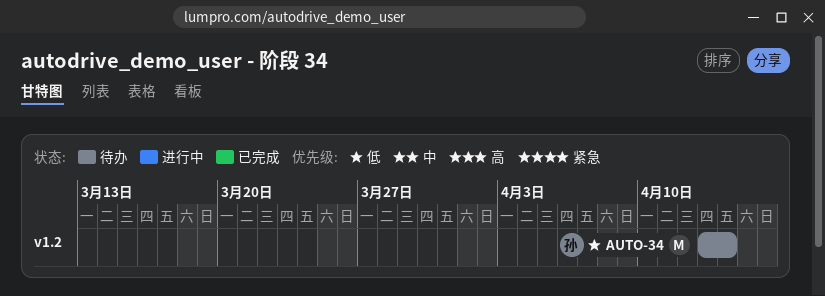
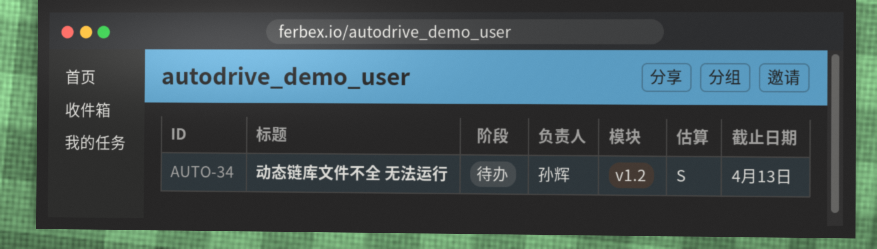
AUTO-34, estimate: M -> S
AUTO-34, due: Apr 14 -> Apr 13

